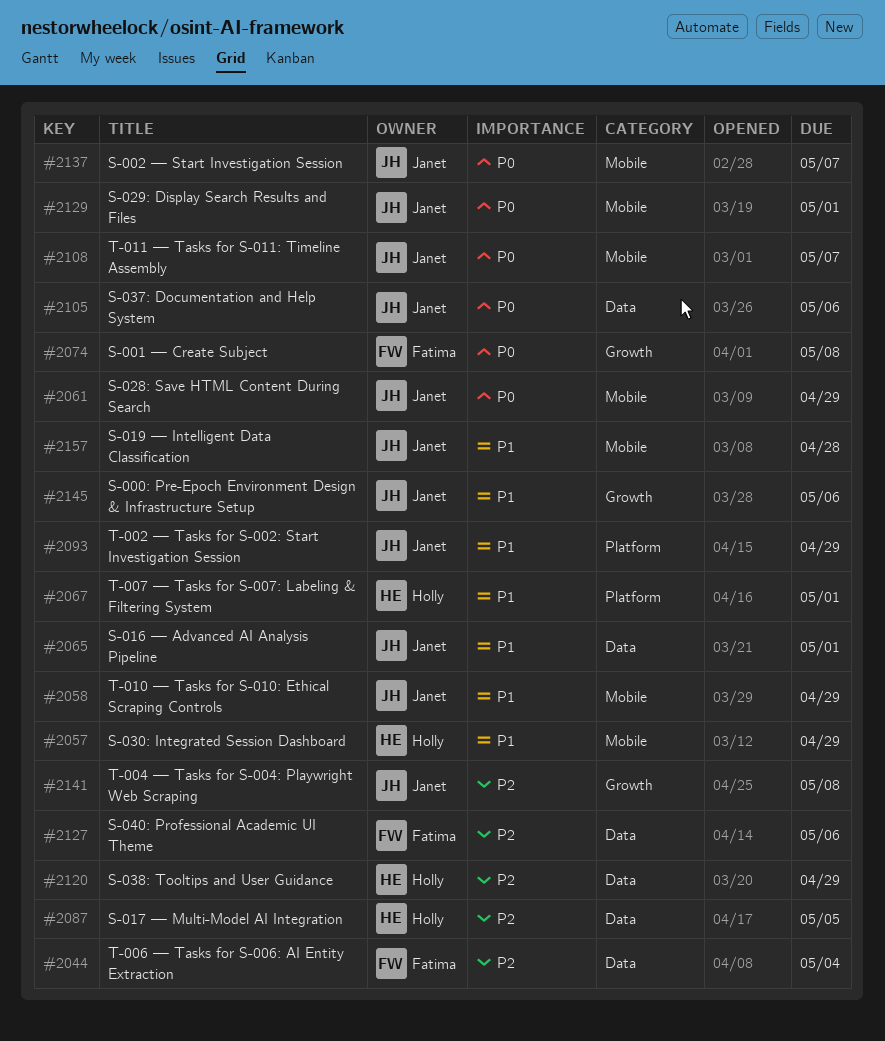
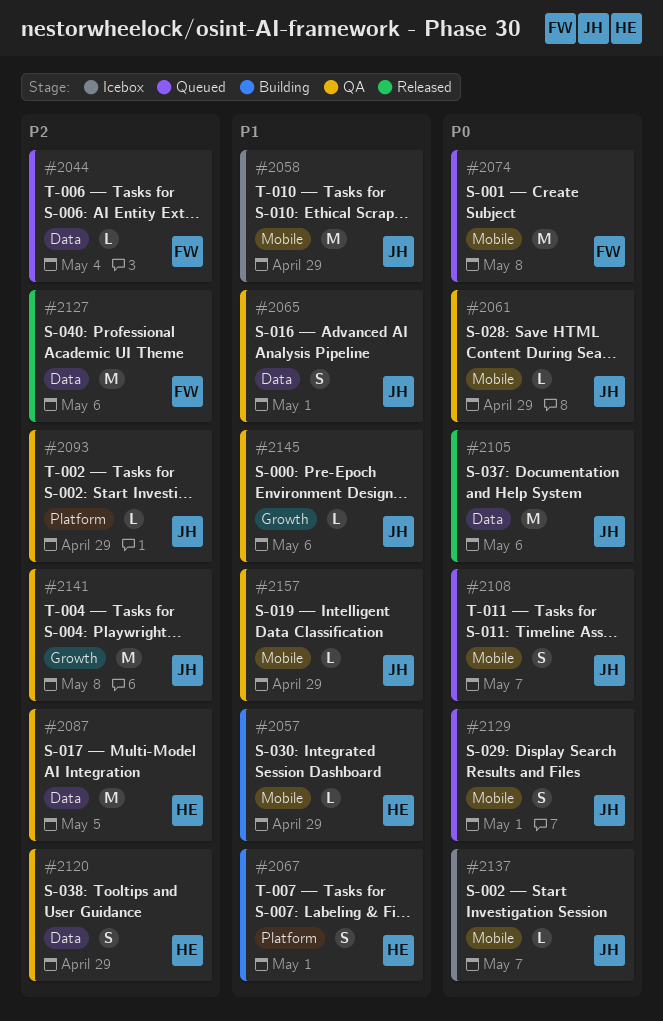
#2074, label: Growth -> Mobile
#2093, priority: P1 -> P2
#2157, due: Apr 28 -> Apr 29

